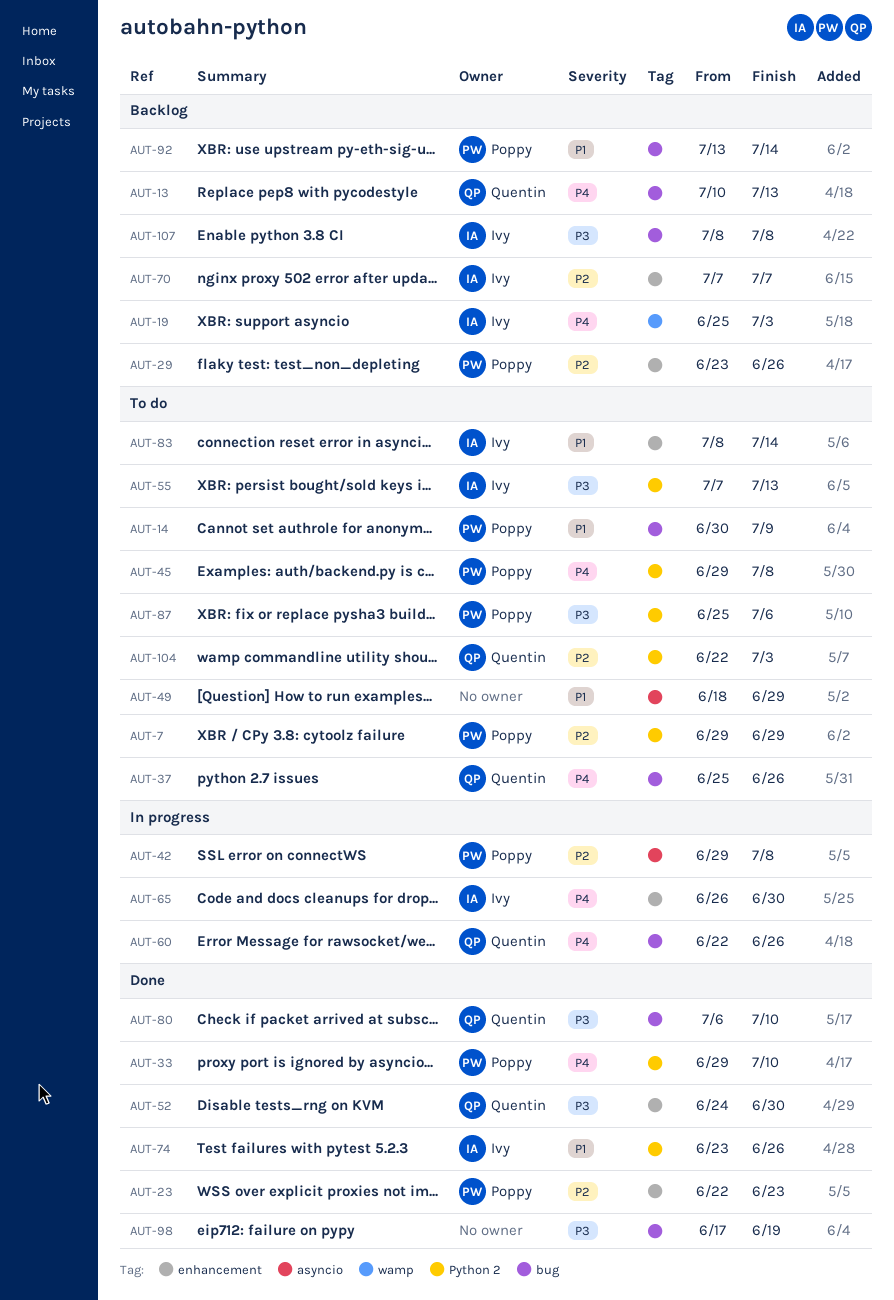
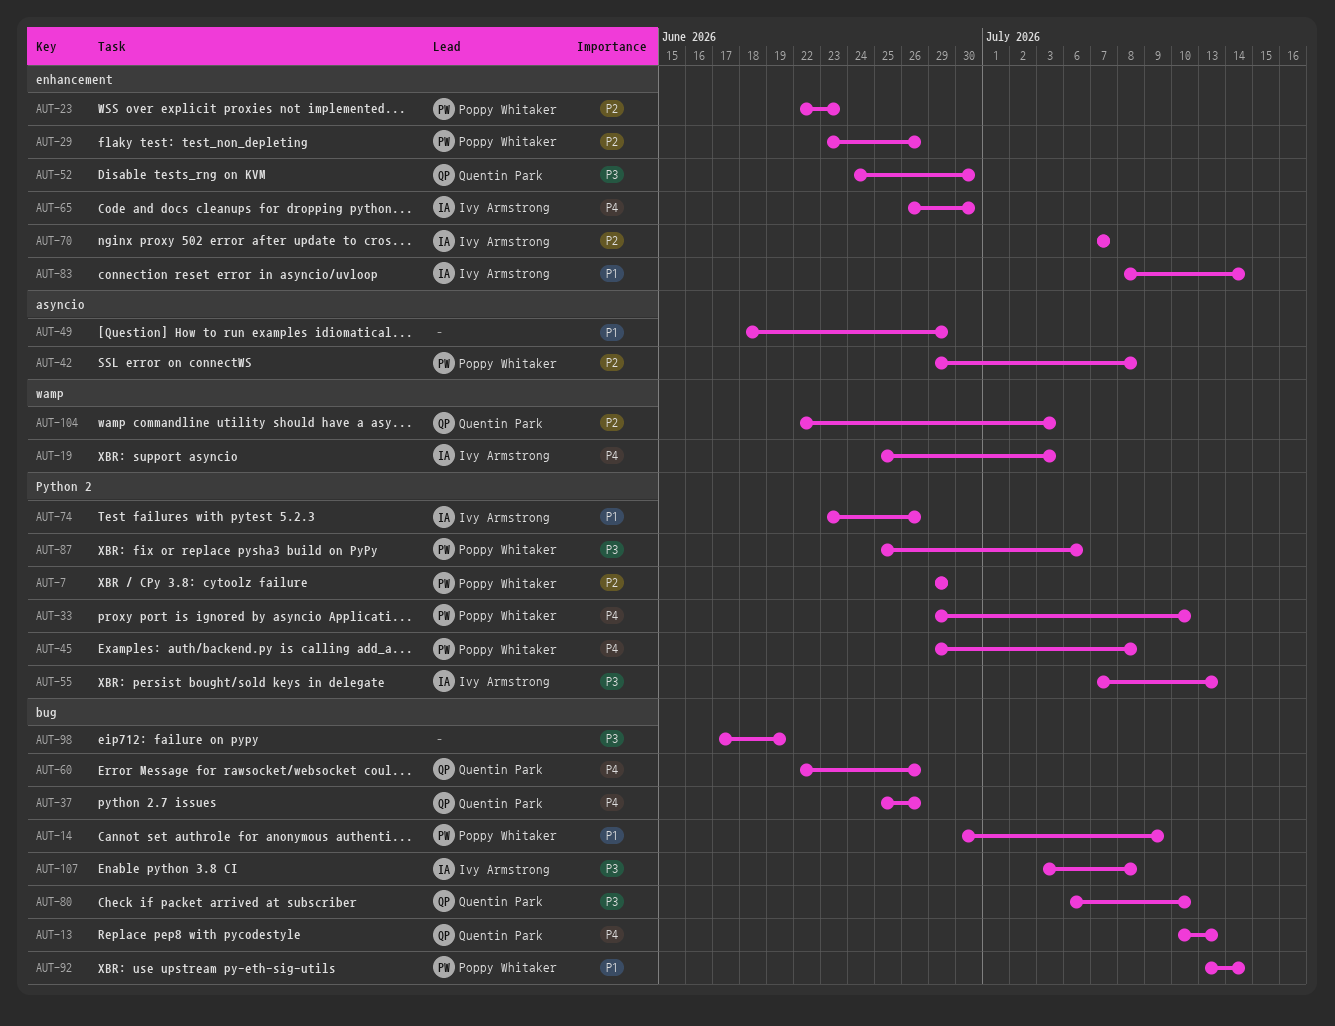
AUT-104, label: Python 2 -> wamp
AUT-107, start: Jul 8 -> Jul 3

